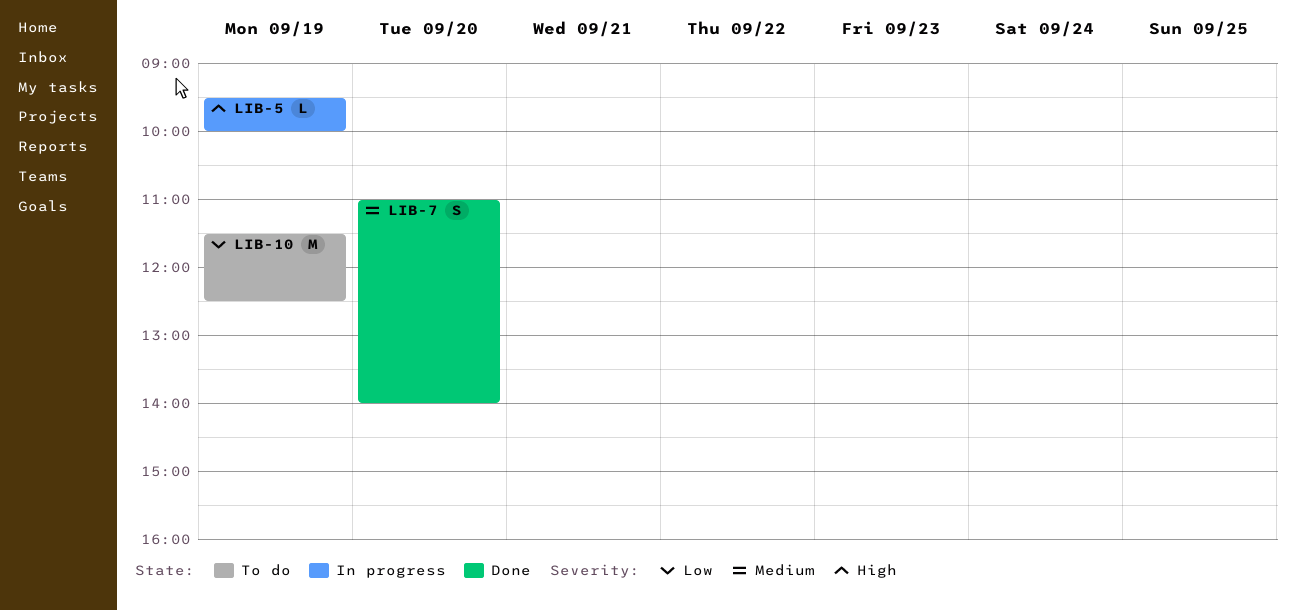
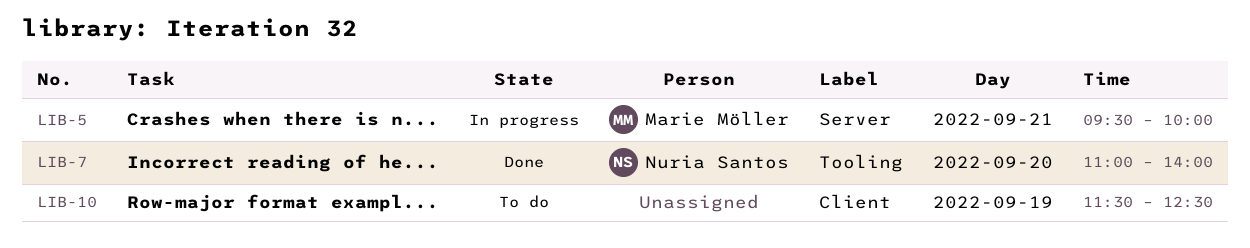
LIB-5, day: Sep 19 -> Sep 21

